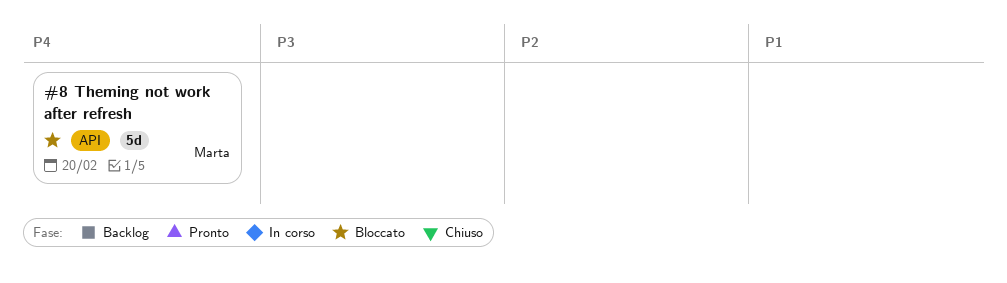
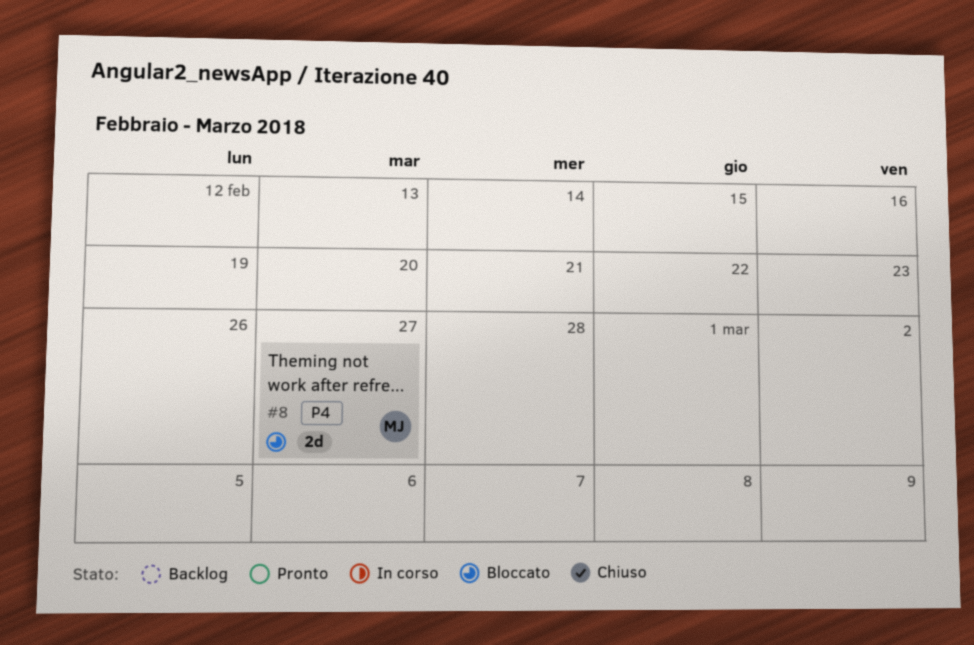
#8, estimate: 5d -> 2d
#8, due: Feb 20 -> Feb 27

